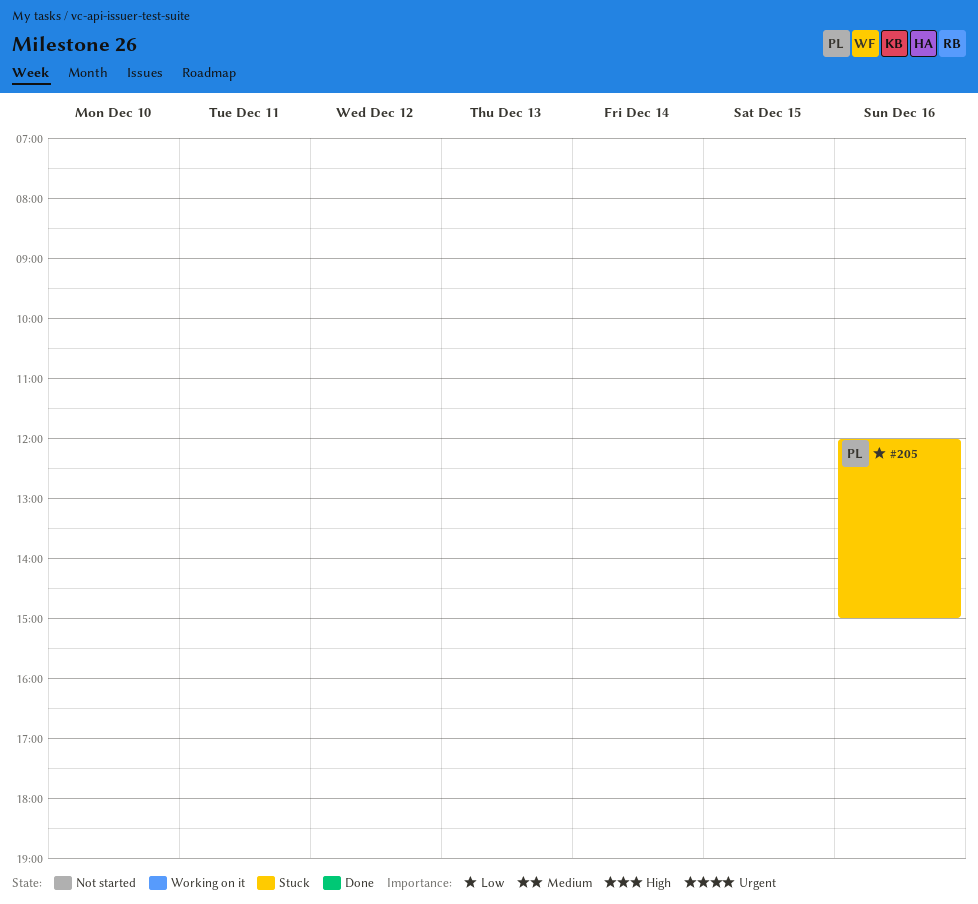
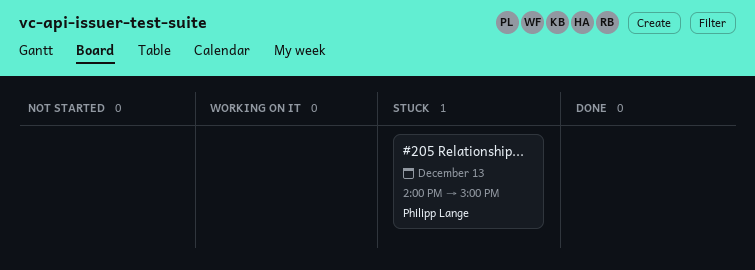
#205, day: Dec 16 -> Dec 13
#205, begins: 12:00 -> 14:00

